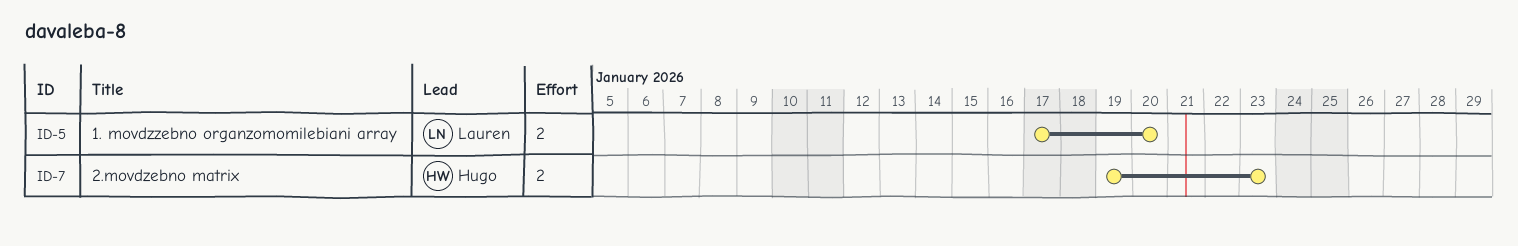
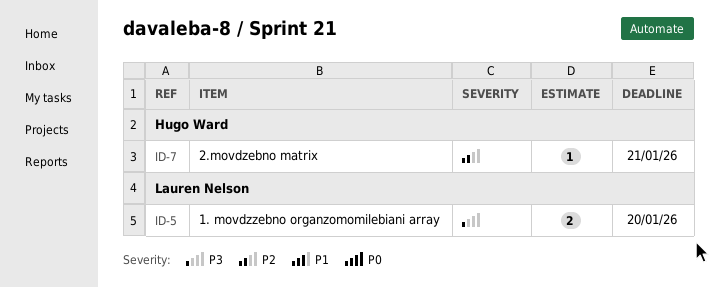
ID-7, estimate: 2 -> 1
ID-7, due: Jan 23 -> Jan 21

